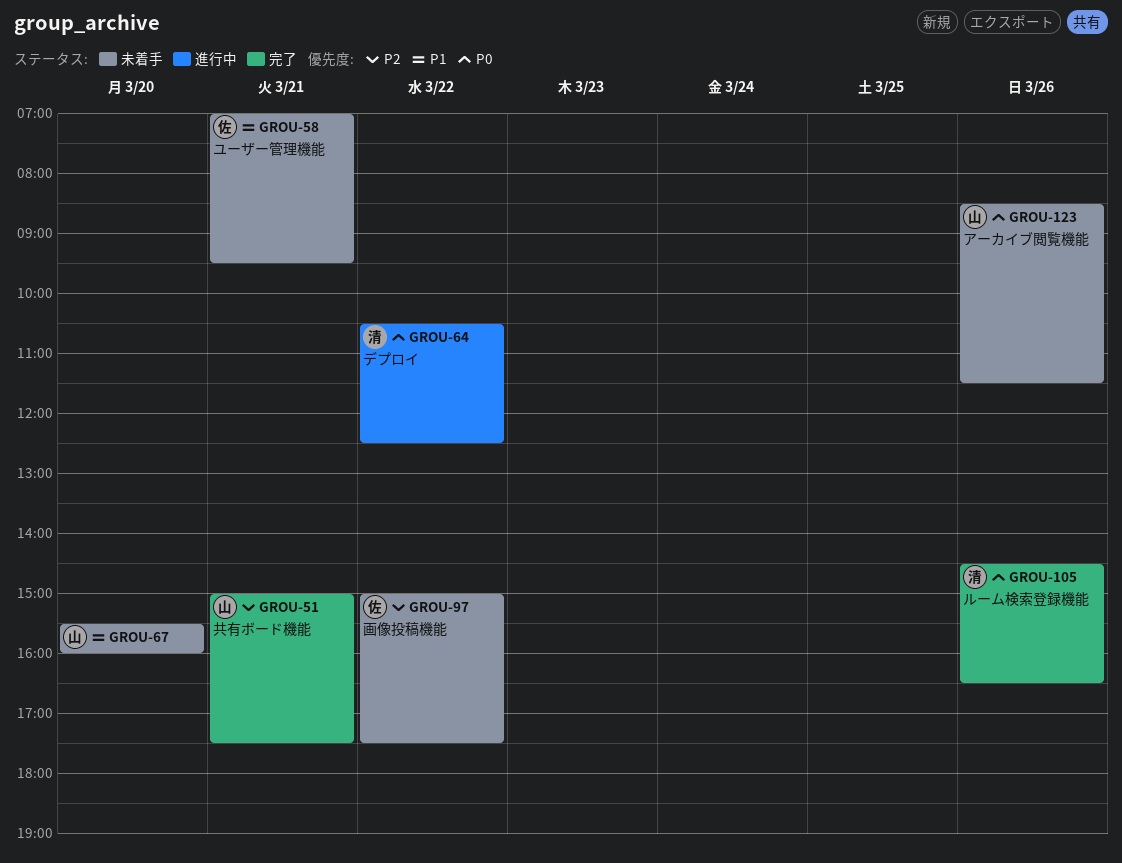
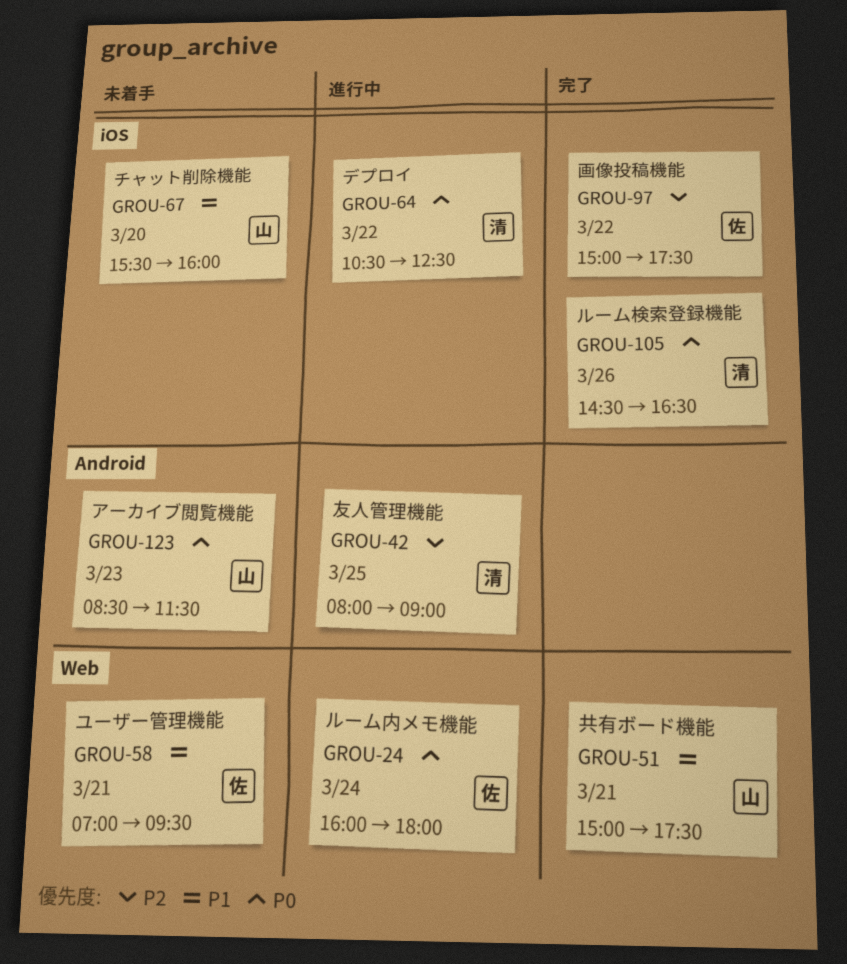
GROU-24: none -> present
GROU-42: none -> present
GROU-51, priority: P2 -> P1
GROU-97, status: 未着手 -> 完了
GROU-123, day: Mar 26 -> Mar 23

